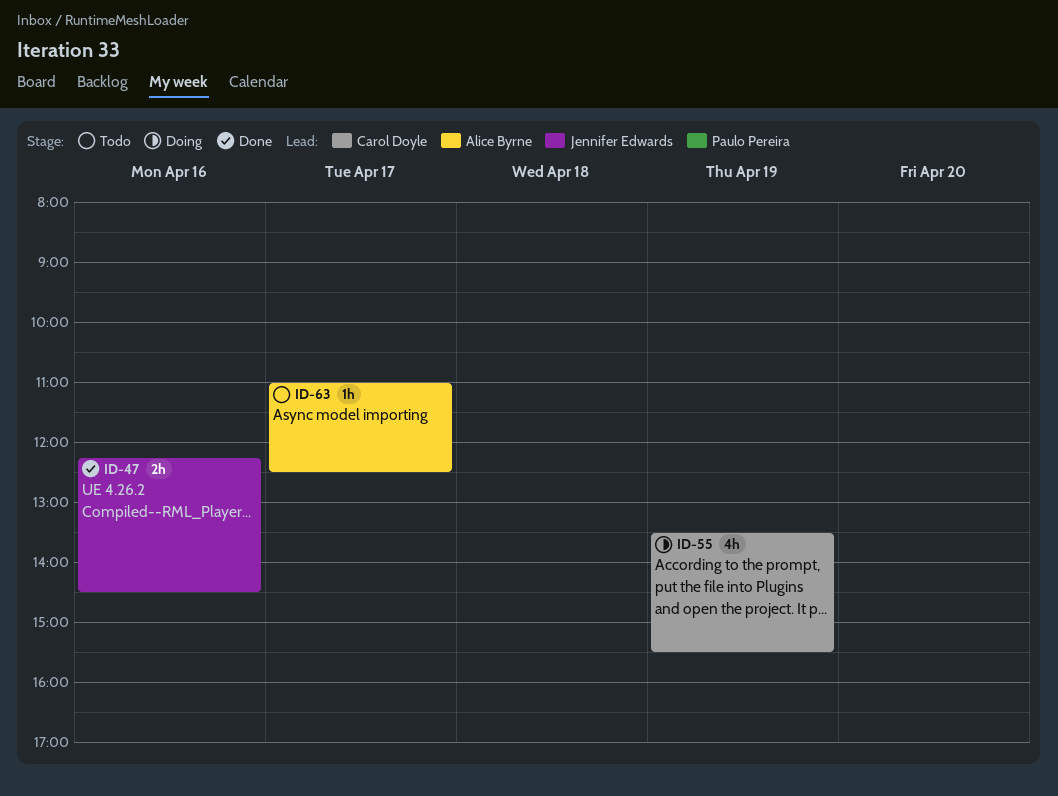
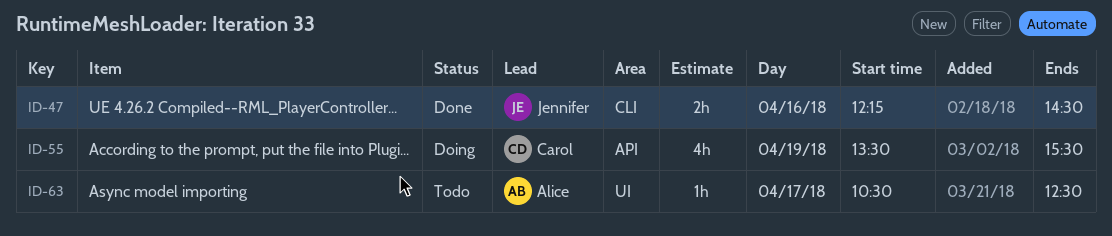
ID-63, begins: 11:00 -> 10:30

